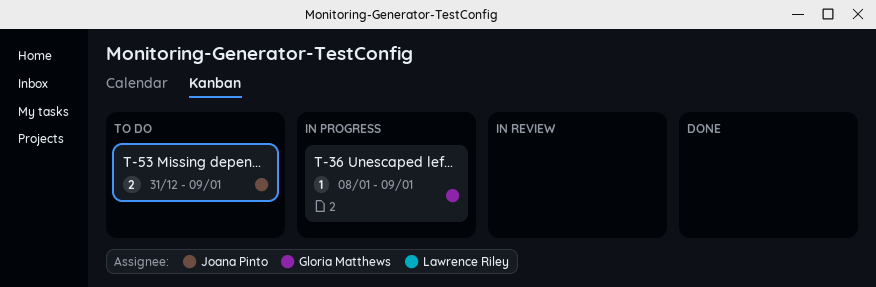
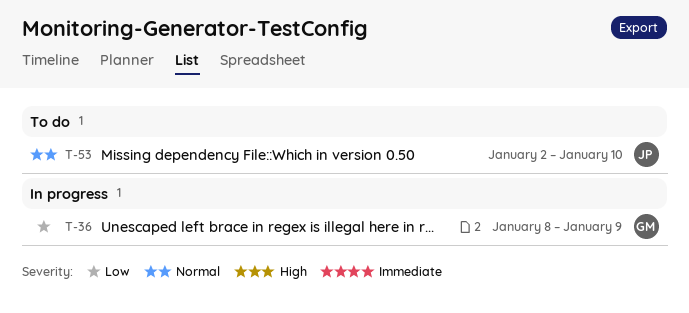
T-53, start: Dec 31 -> Jan 2
T-53, due: Jan 9 -> Jan 10

